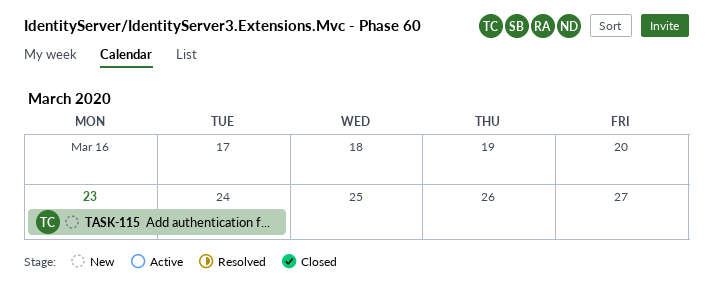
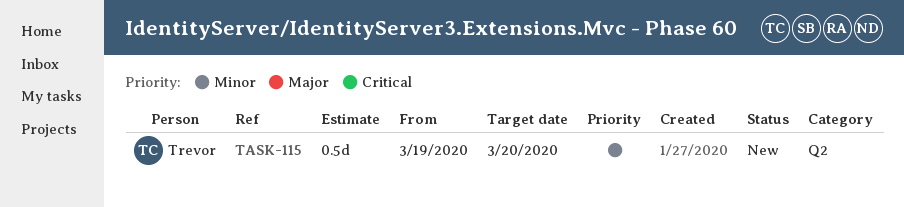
TASK-115, start: Mar 23 -> Mar 19
TASK-115, due: Mar 24 -> Mar 20

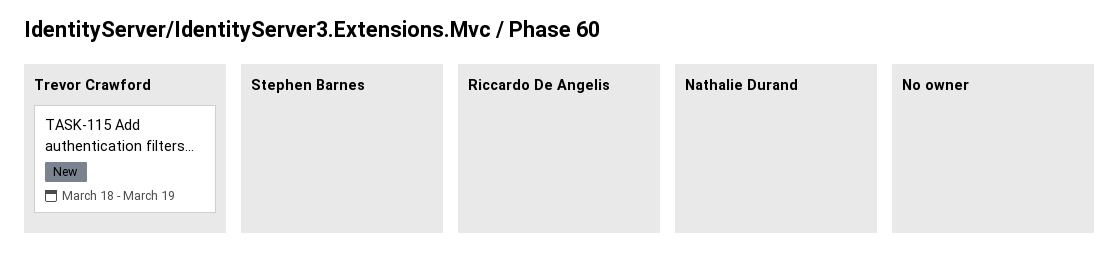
TASK-115, start: Mar 19 -> Mar 18
TASK-115, due: Mar 20 -> Mar 19

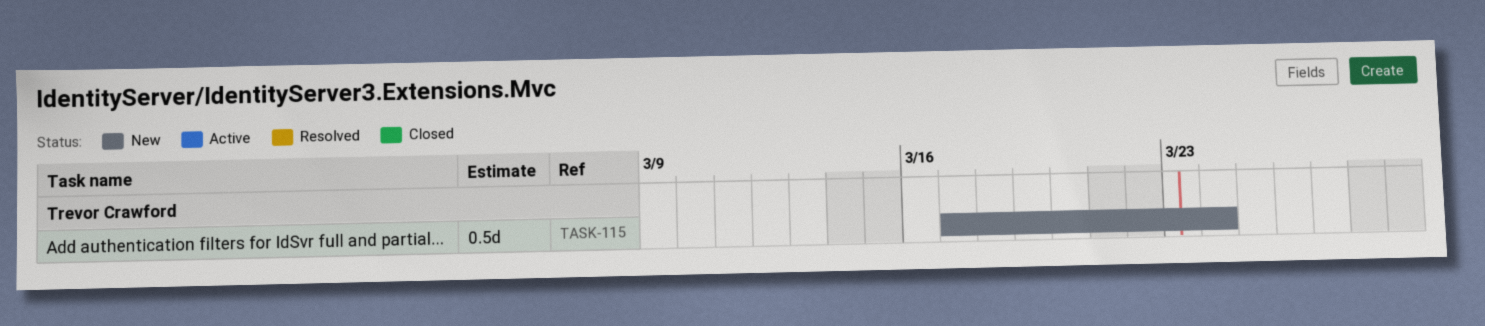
TASK-115, start: Mar 18 -> Mar 17
TASK-115, due: Mar 19 -> Mar 24

